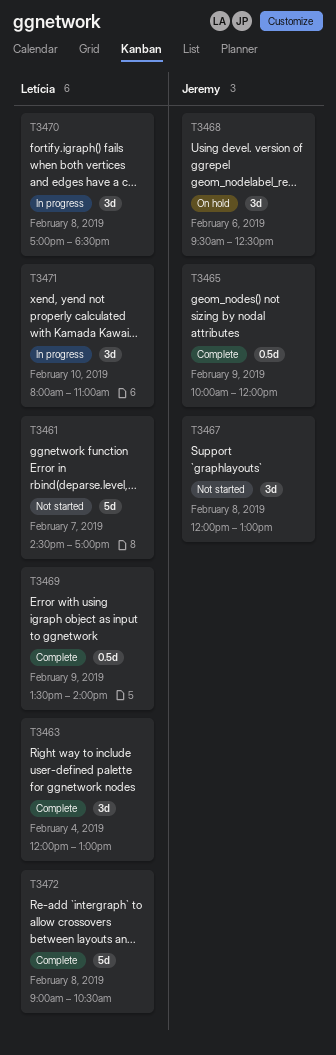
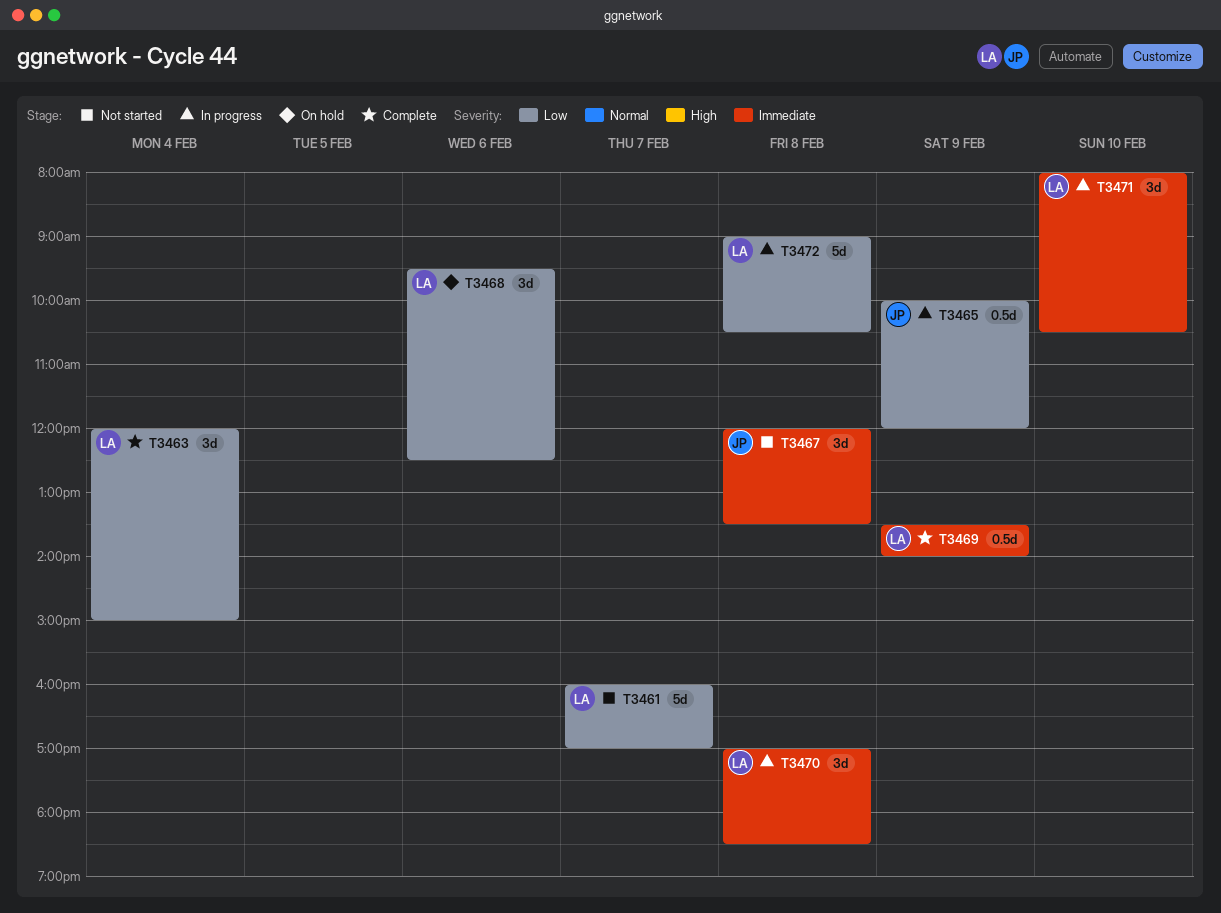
T3461, begins: 14:30 -> 16:00
T3463, ends: 13:00 -> 15:00
T3465, status: Complete -> In progress
T3467, ends: 13:00 -> 13:30
T3468, owner: Jeremy -> Letícia
T3471, ends: 11:00 -> 10:30
T3472, status: Complete -> In progress

